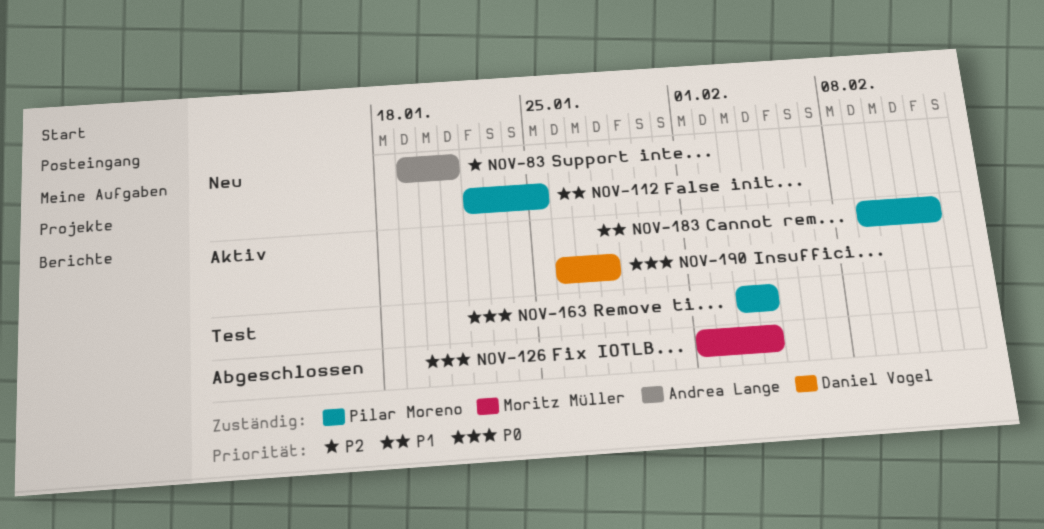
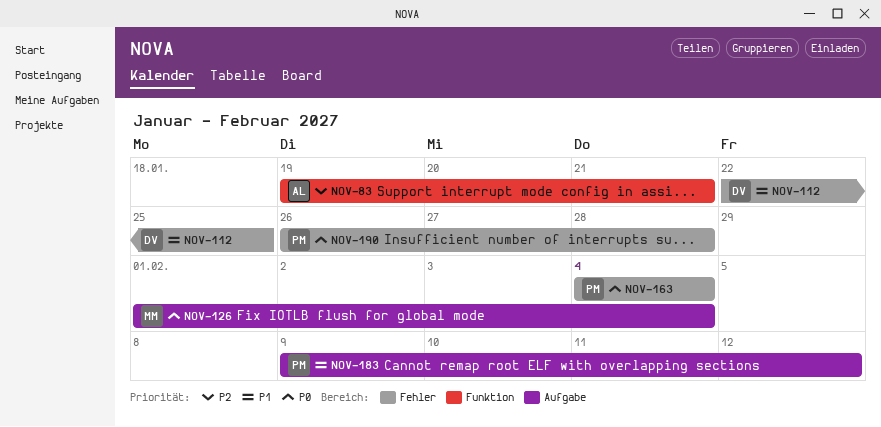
NOV-112, owner: Pilar Moreno -> Daniel Vogel
NOV-163, start: Feb 3 -> Feb 4
NOV-190, owner: Daniel Vogel -> Pilar Moreno

